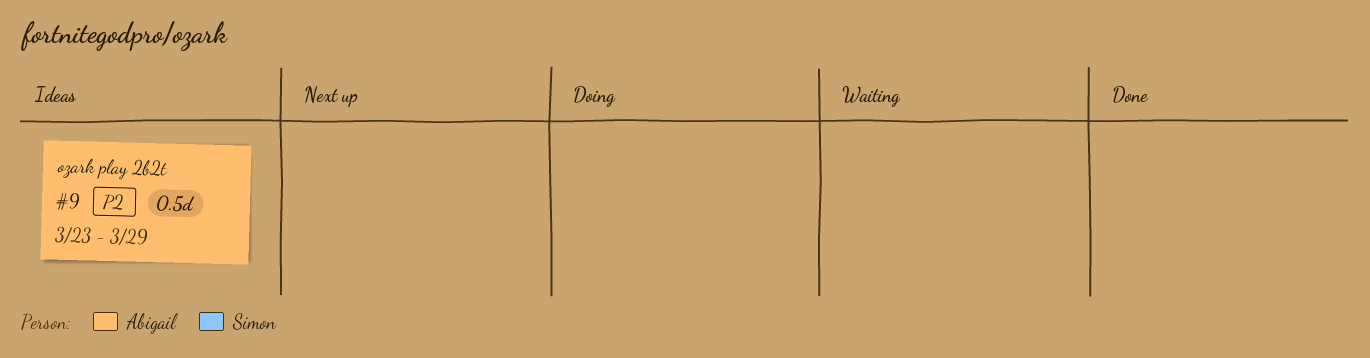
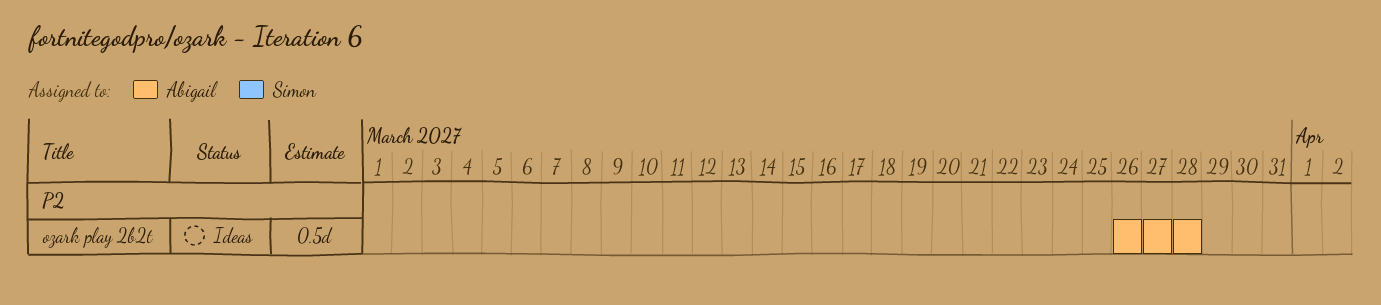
ozark play 2b2t, start: Mar 23 -> Mar 26
ozark play 2b2t, due: Mar 29 -> Mar 28

